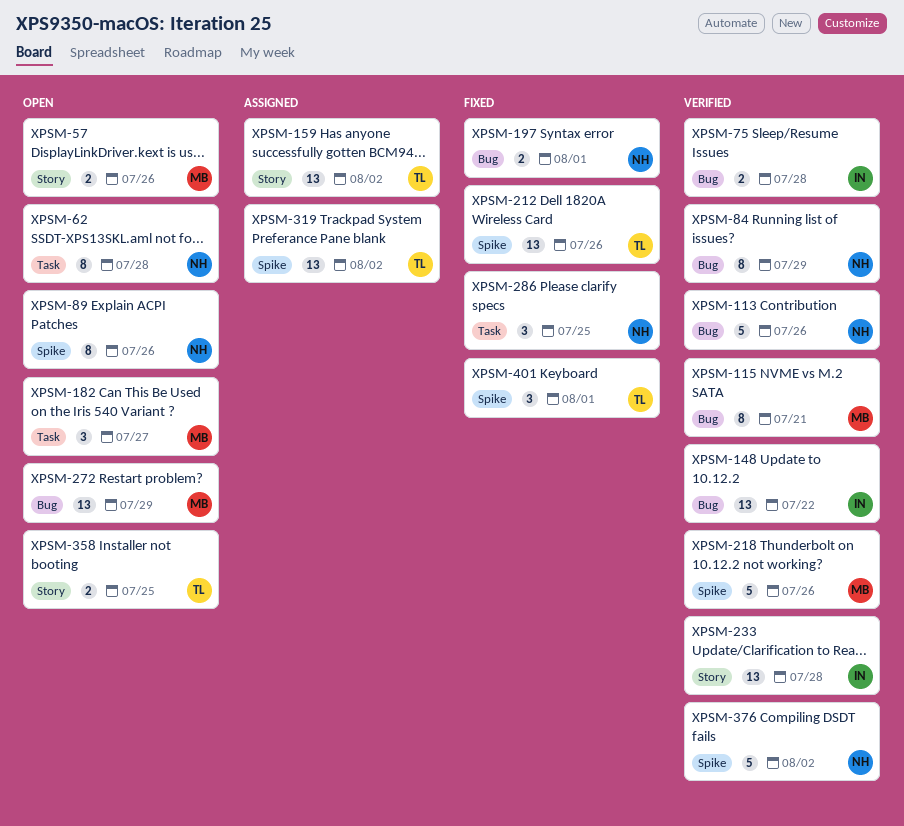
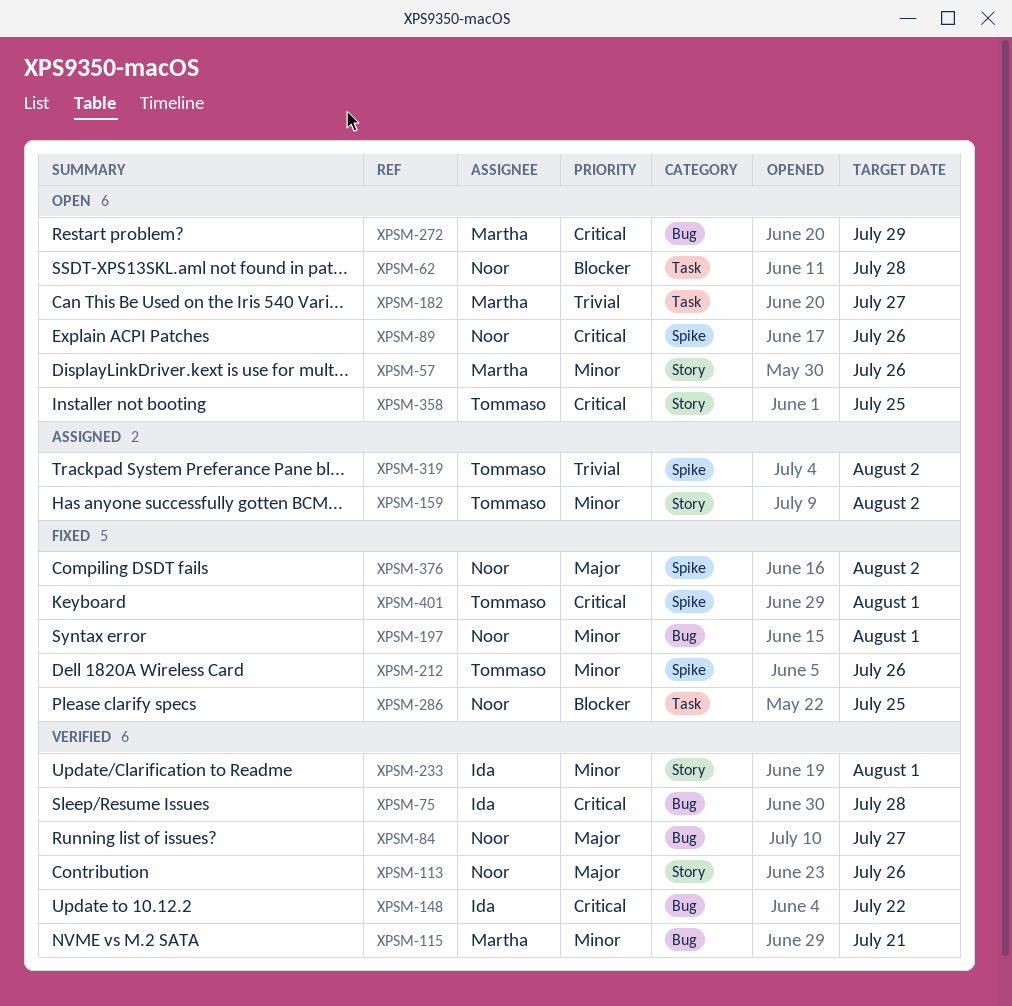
XPSM-84, due: Jul 29 -> Jul 27
XPSM-113, label: Bug -> Story
XPSM-218: present -> none
XPSM-233, due: Jul 28 -> Aug 1
XPSM-376, status: Verified -> Fixed

